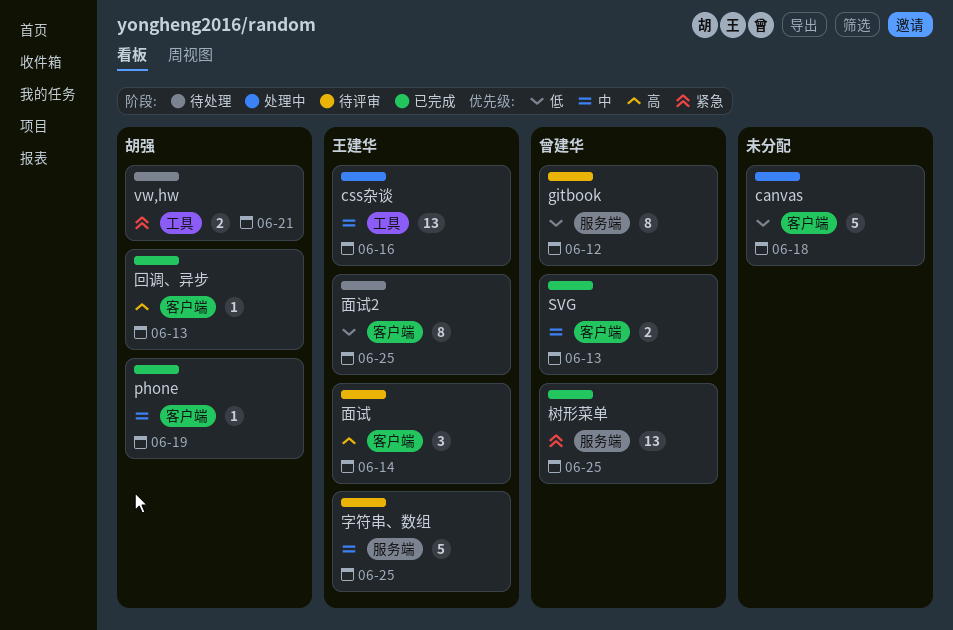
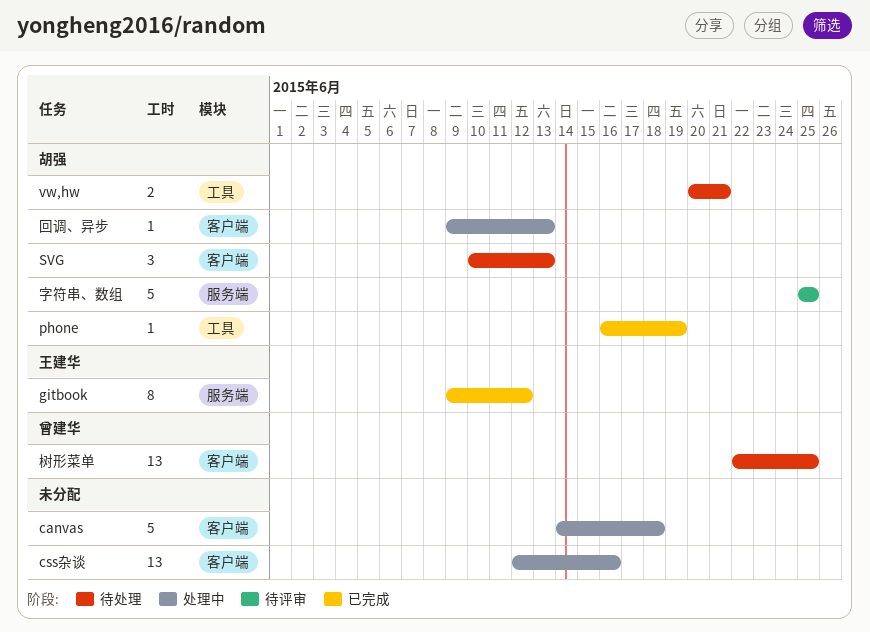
css杂谈, owner: 王建华 -> none
css杂谈, label: 工具 -> 客户端
gitbook, status: 待评审 -> 已完成
gitbook, owner: 曾建华 -> 王建华
phone, label: 客户端 -> 工具
SVG, status: 已完成 -> 待处理
SVG, owner: 曾建华 -> 胡强
SVG, estimate: 2 -> 3
回调、异步, status: 已完成 -> 处理中
字符串、数组, owner: 王建华 -> 胡强
树形菜单, status: 已完成 -> 待处理
树形菜单, label: 服务端 -> 客户端
面试: present -> none
面试2: present -> none

